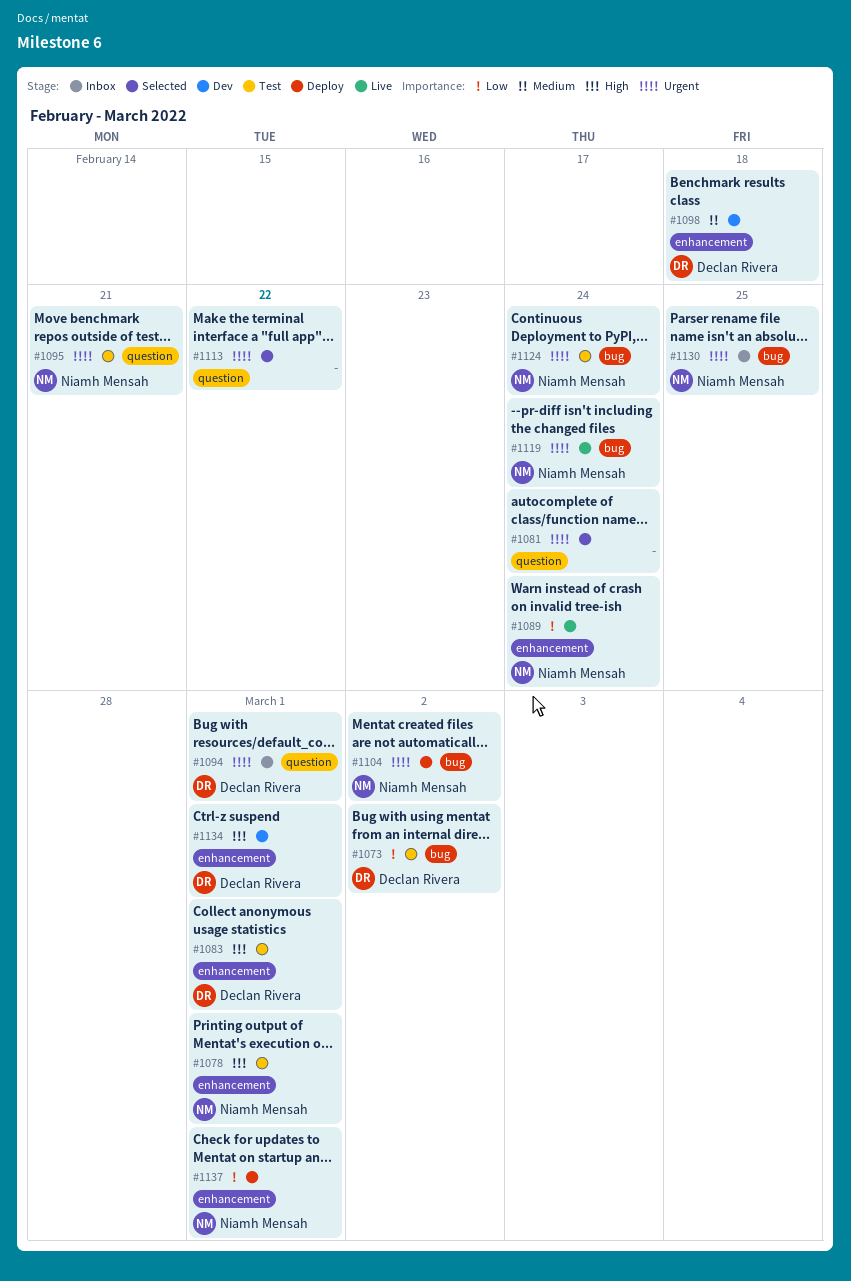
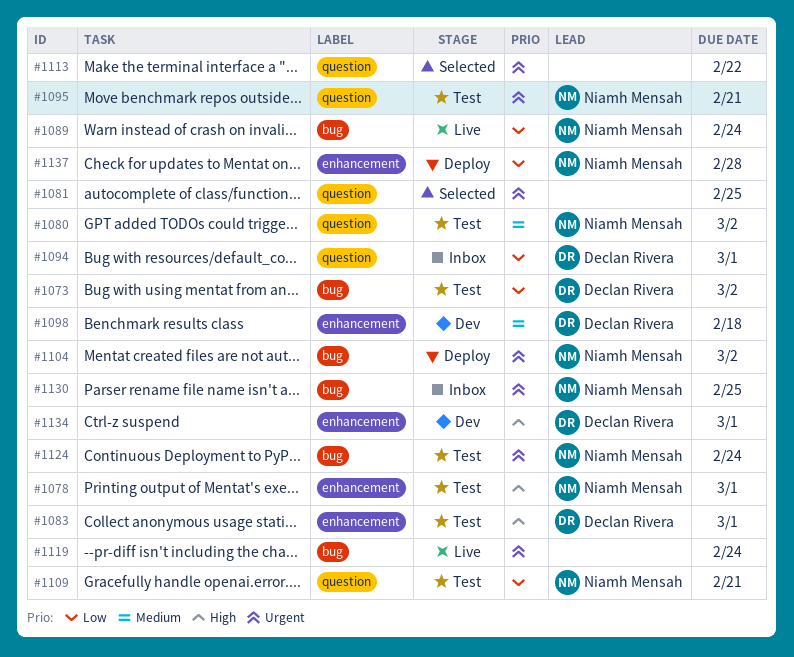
#1080: none -> present
#1081, due: Feb 24 -> Feb 25
#1089, label: enhancement -> bug
#1094, priority: Urgent -> Low
#1109: none -> present
#1119, owner: Niamh Mensah -> none
#1137, due: Mar 1 -> Feb 28

